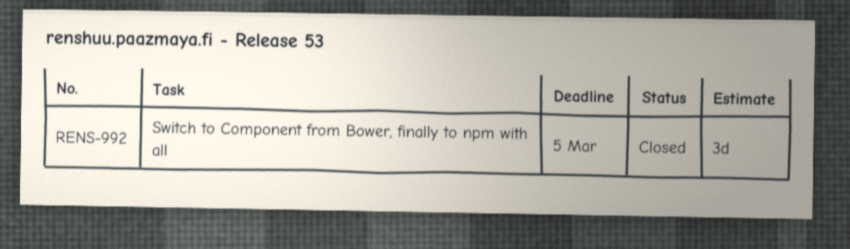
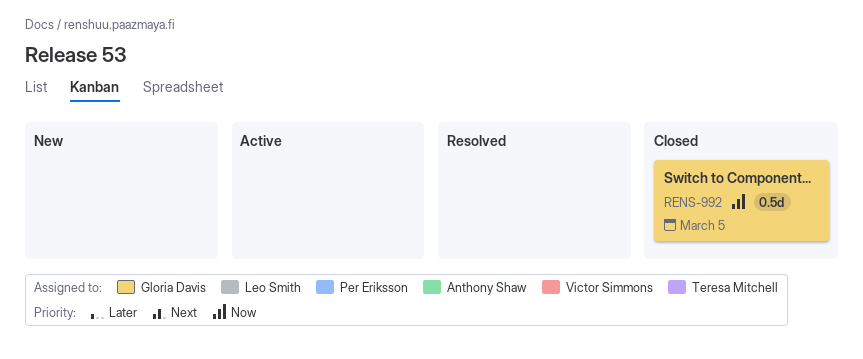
RENS-992, estimate: 3d -> 0.5d

